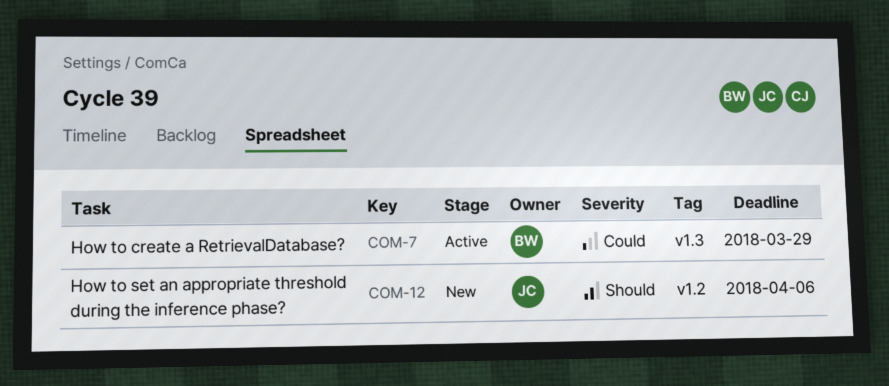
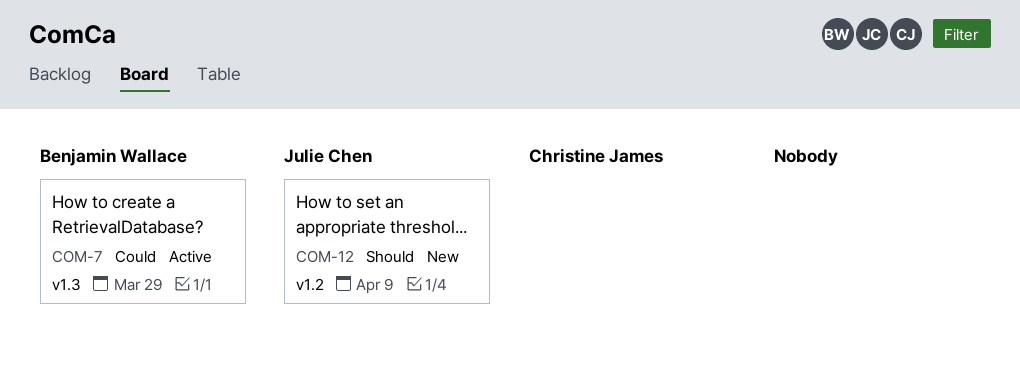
COM-12, due: Apr 6 -> Apr 9

